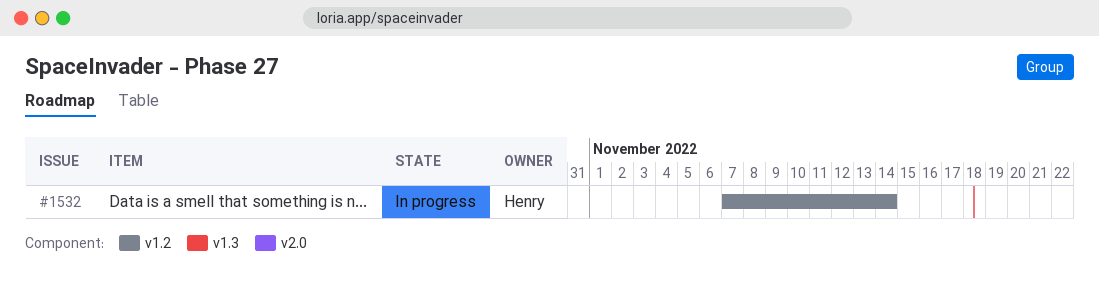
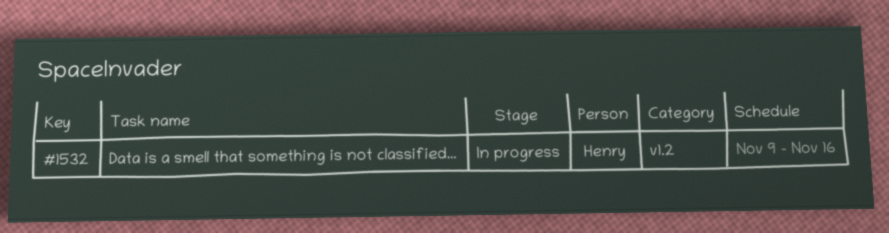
#1532, start: Nov 7 -> Nov 9
#1532, due: Nov 14 -> Nov 16

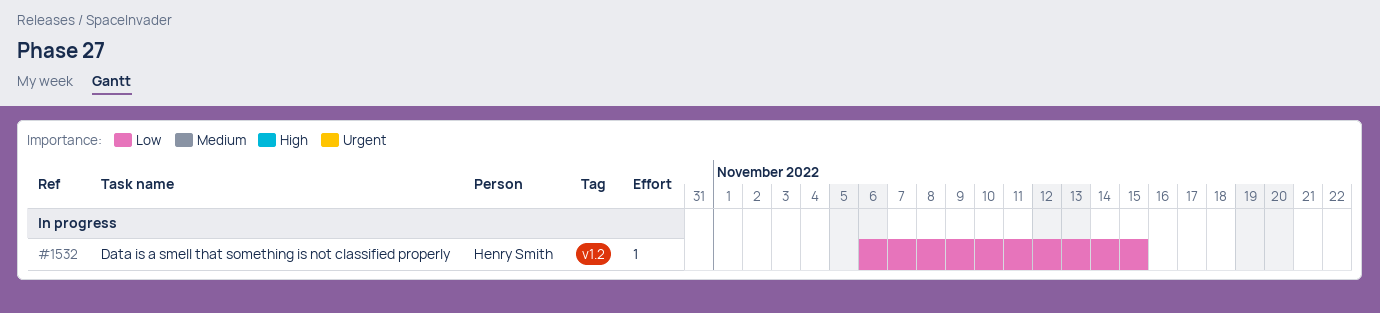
#1532, start: Nov 9 -> Nov 6
#1532, due: Nov 16 -> Nov 15

